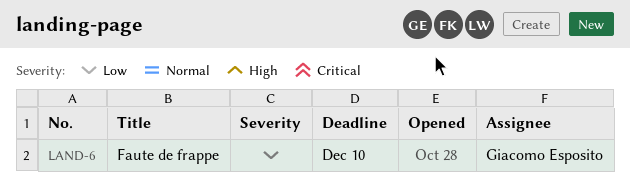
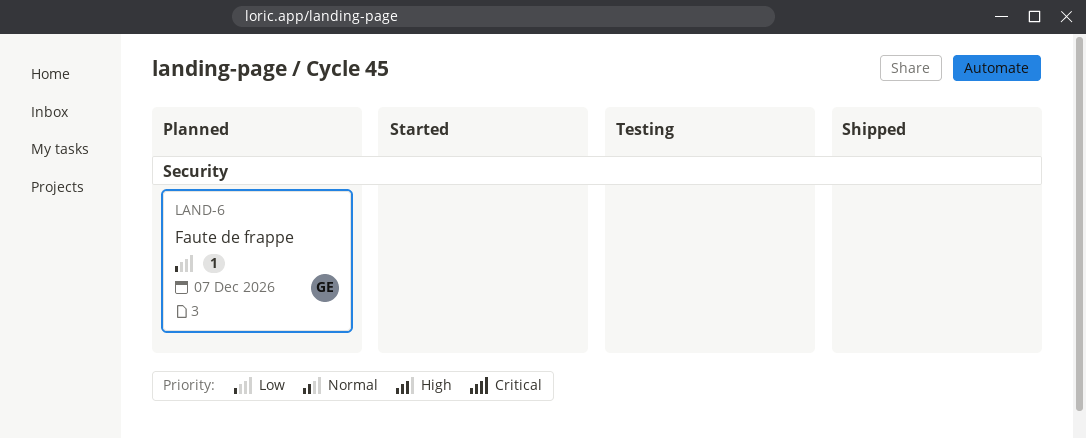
LAND-6, due: Dec 10 -> Dec 7

